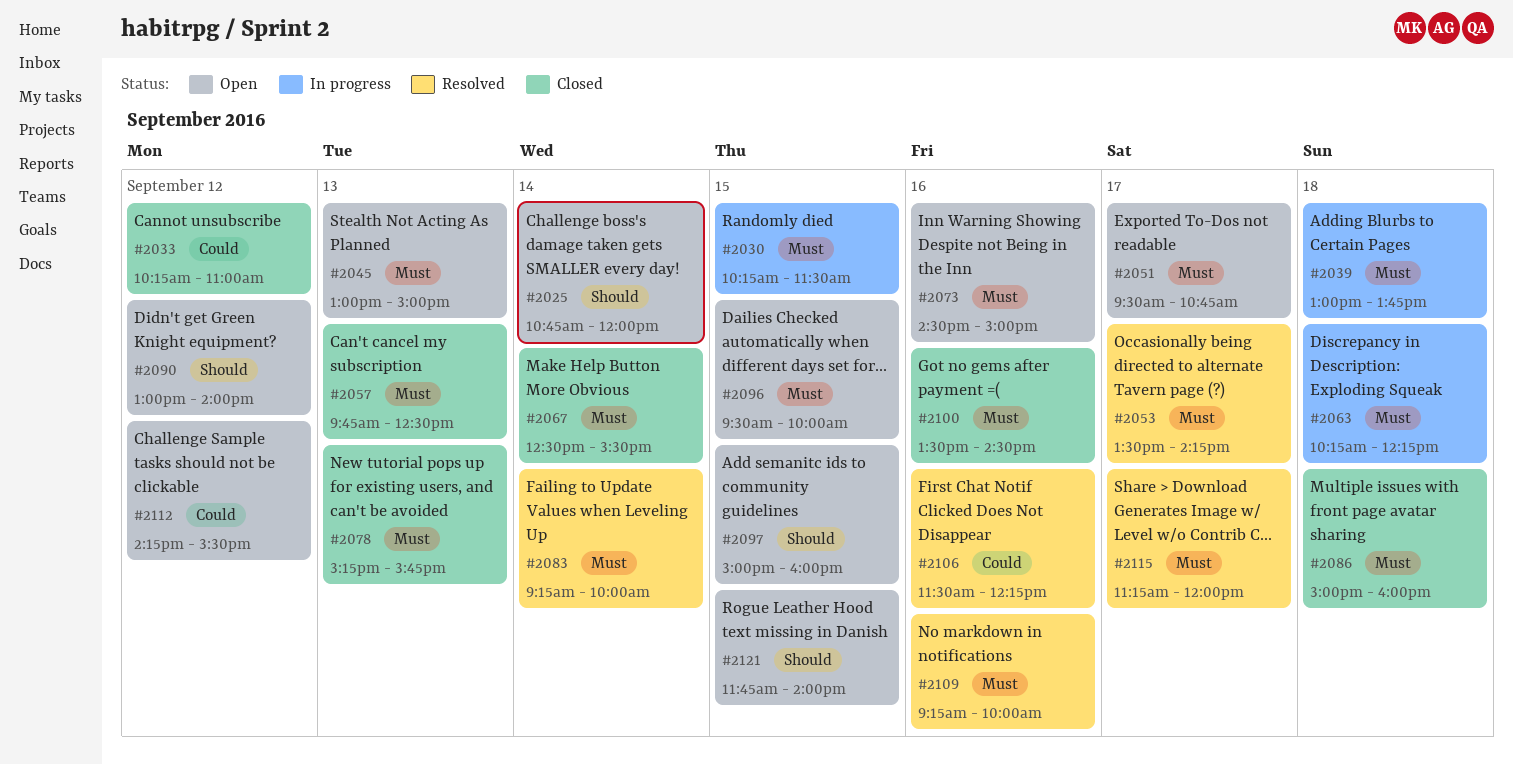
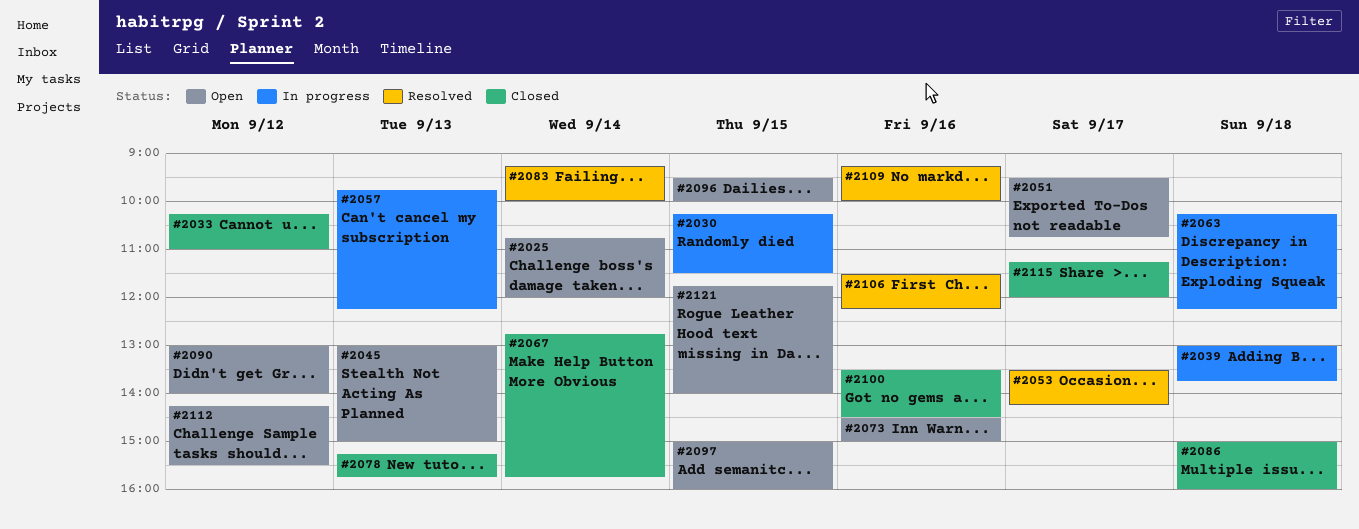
#2057, status: Closed -> In progress
#2057, ends: 12:30 -> 12:15
#2067, begins: 12:30 -> 12:45
#2067, ends: 15:30 -> 15:45
#2115, status: Resolved -> Closed

